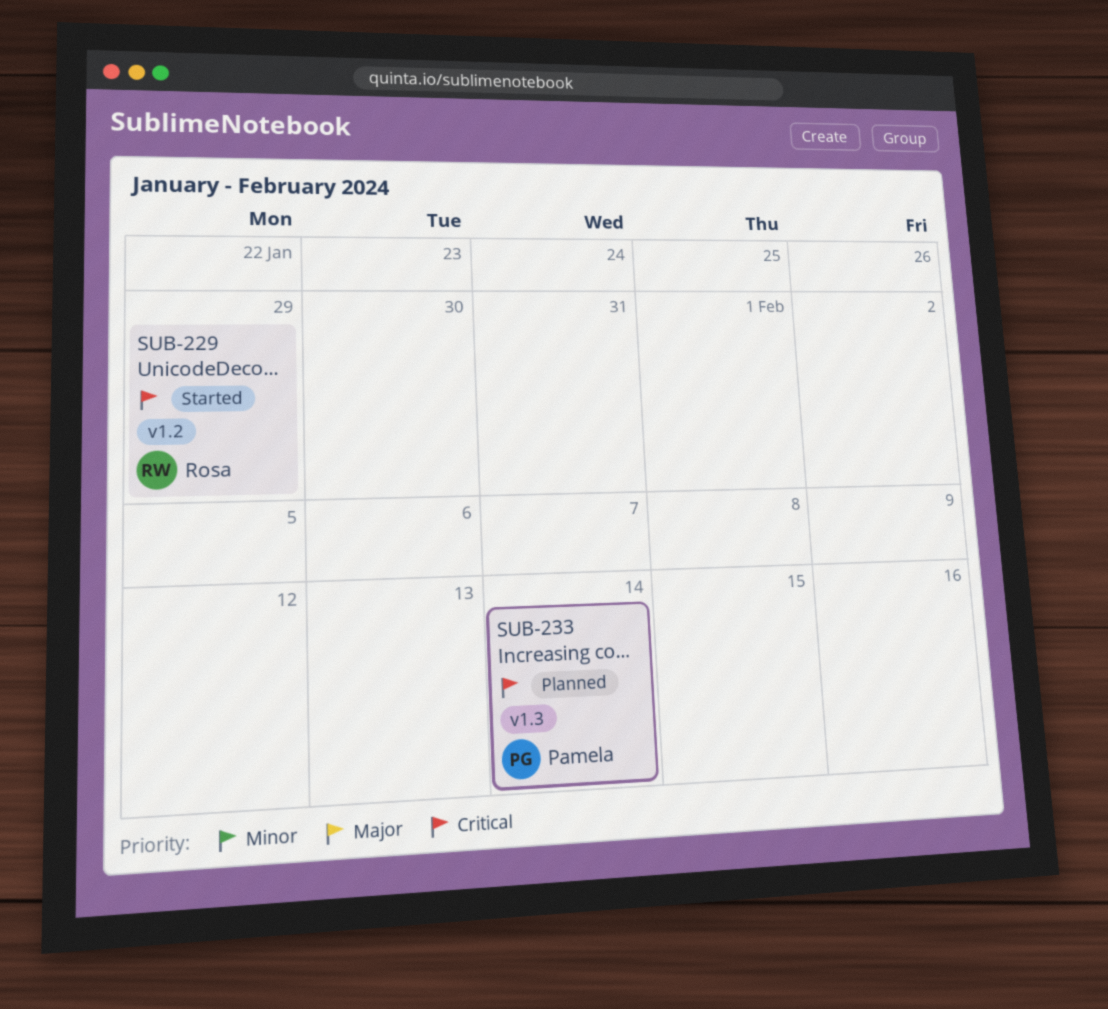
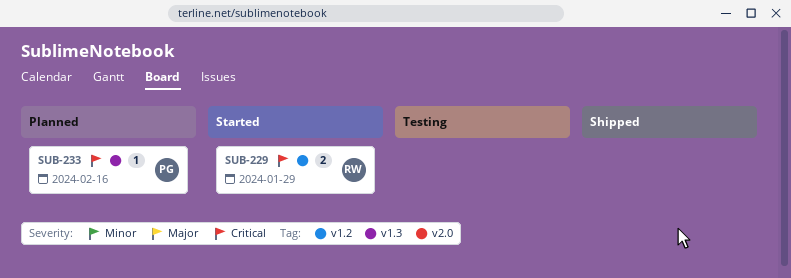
SUB-233, due: Feb 14 -> Feb 16

